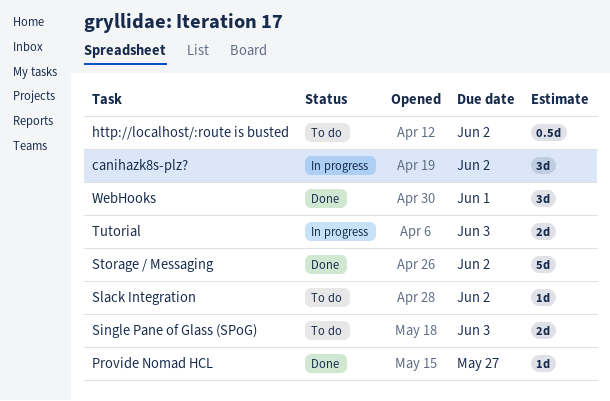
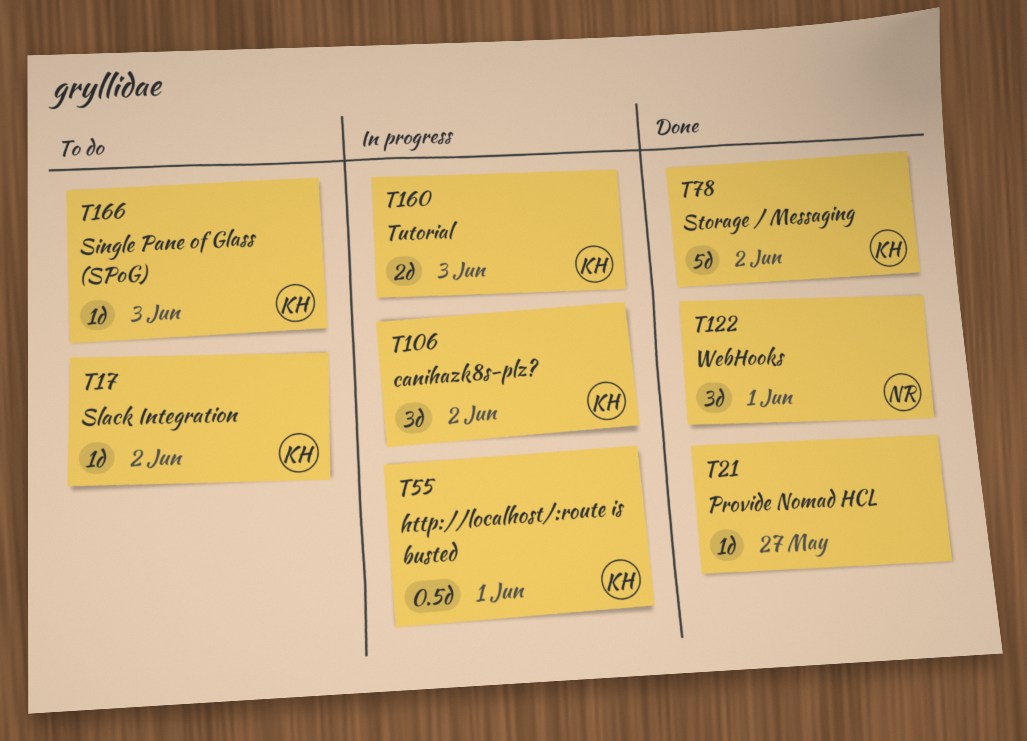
http://localhost/:route is busted, status: To do -> In progress
http://localhost/:route is busted, due: Jun 2 -> Jun 1
Single Pane of Glass (SPoG), estimate: 2d -> 1d

